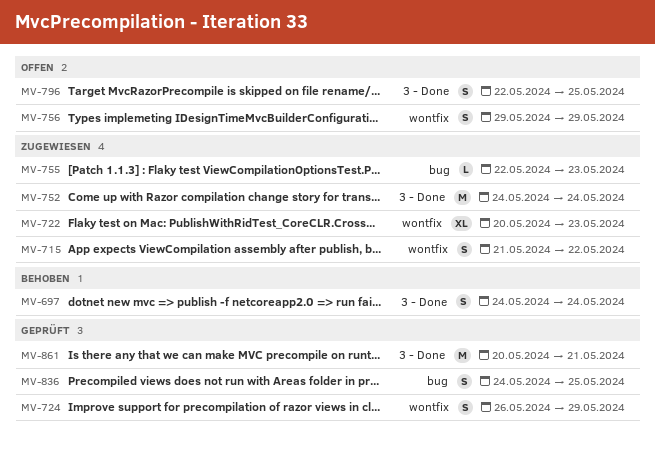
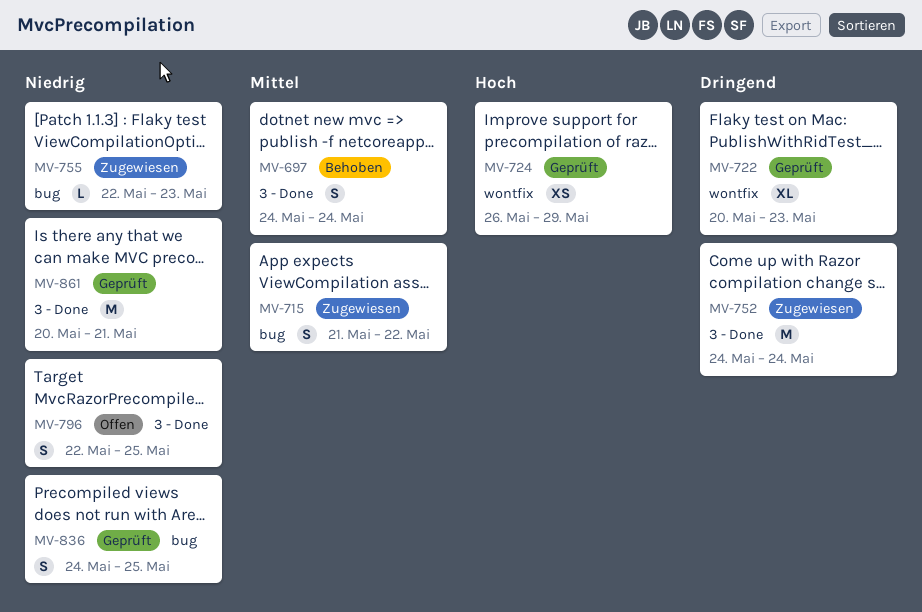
MV-715, label: wontfix -> bug
MV-722, status: Zugewiesen -> Geprüft
MV-724, estimate: S -> XS
MV-756: present -> none

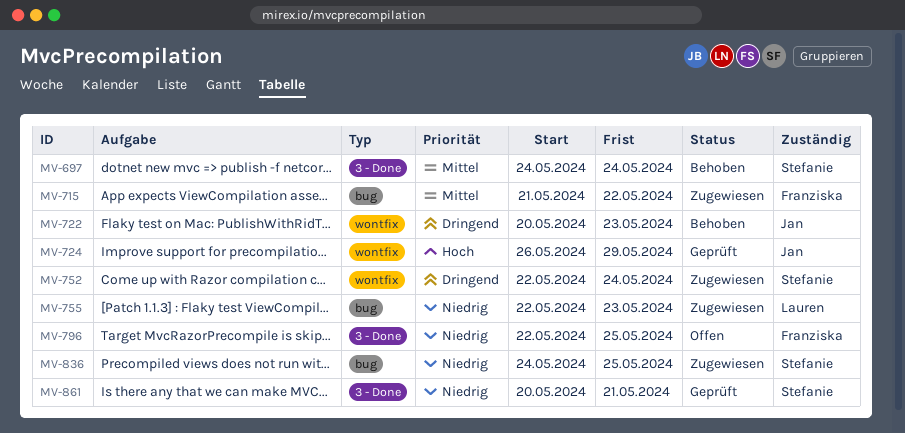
MV-722, status: Geprüft -> Behoben
MV-752, label: 3 - Done -> wontfix
MV-752, start: May 24 -> May 22
MV-836, status: Geprüft -> Zugewiesen

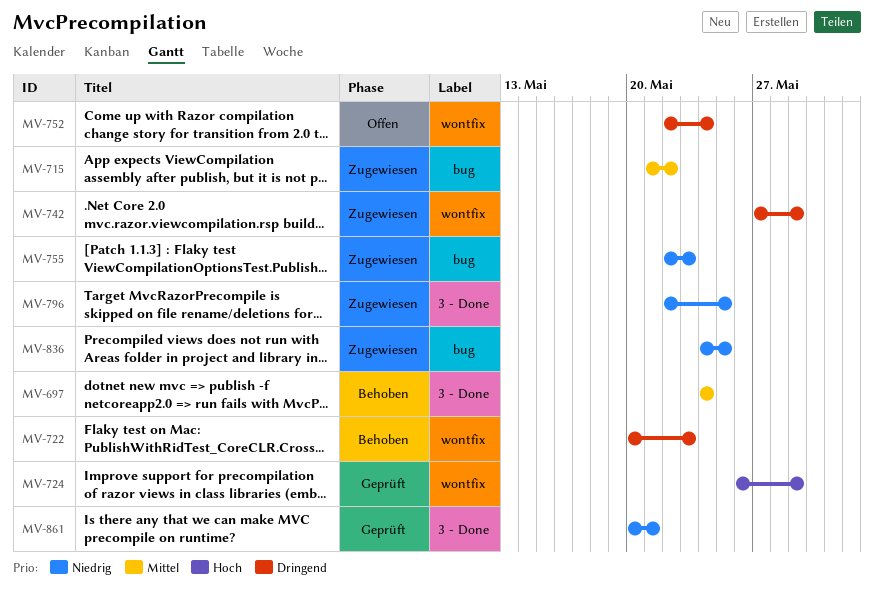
MV-742: none -> present
MV-752, status: Zugewiesen -> Offen
MV-796, status: Offen -> Zugewiesen

